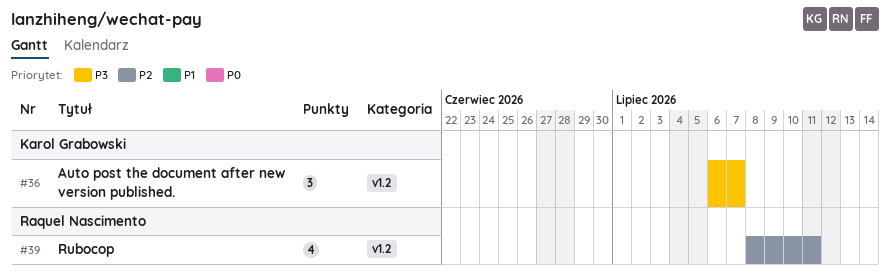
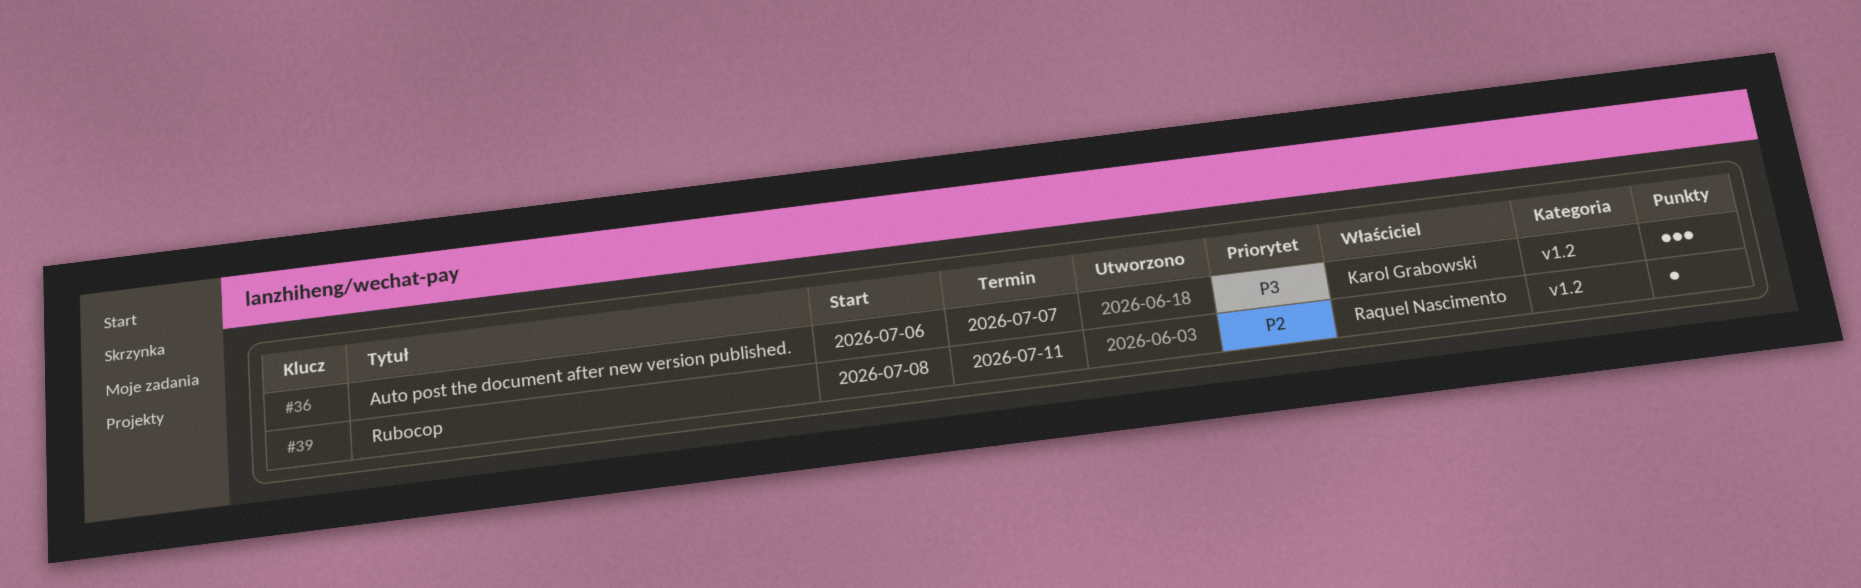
#39, estimate: 4 -> 1

